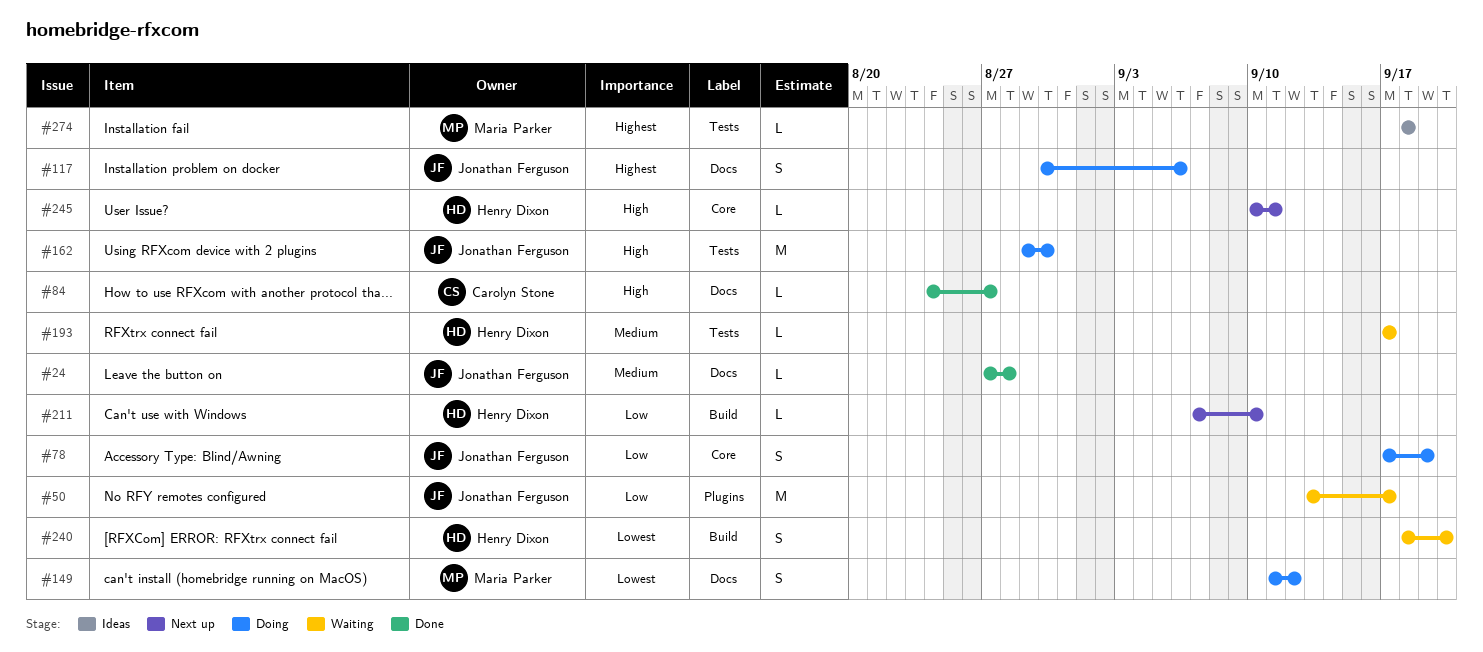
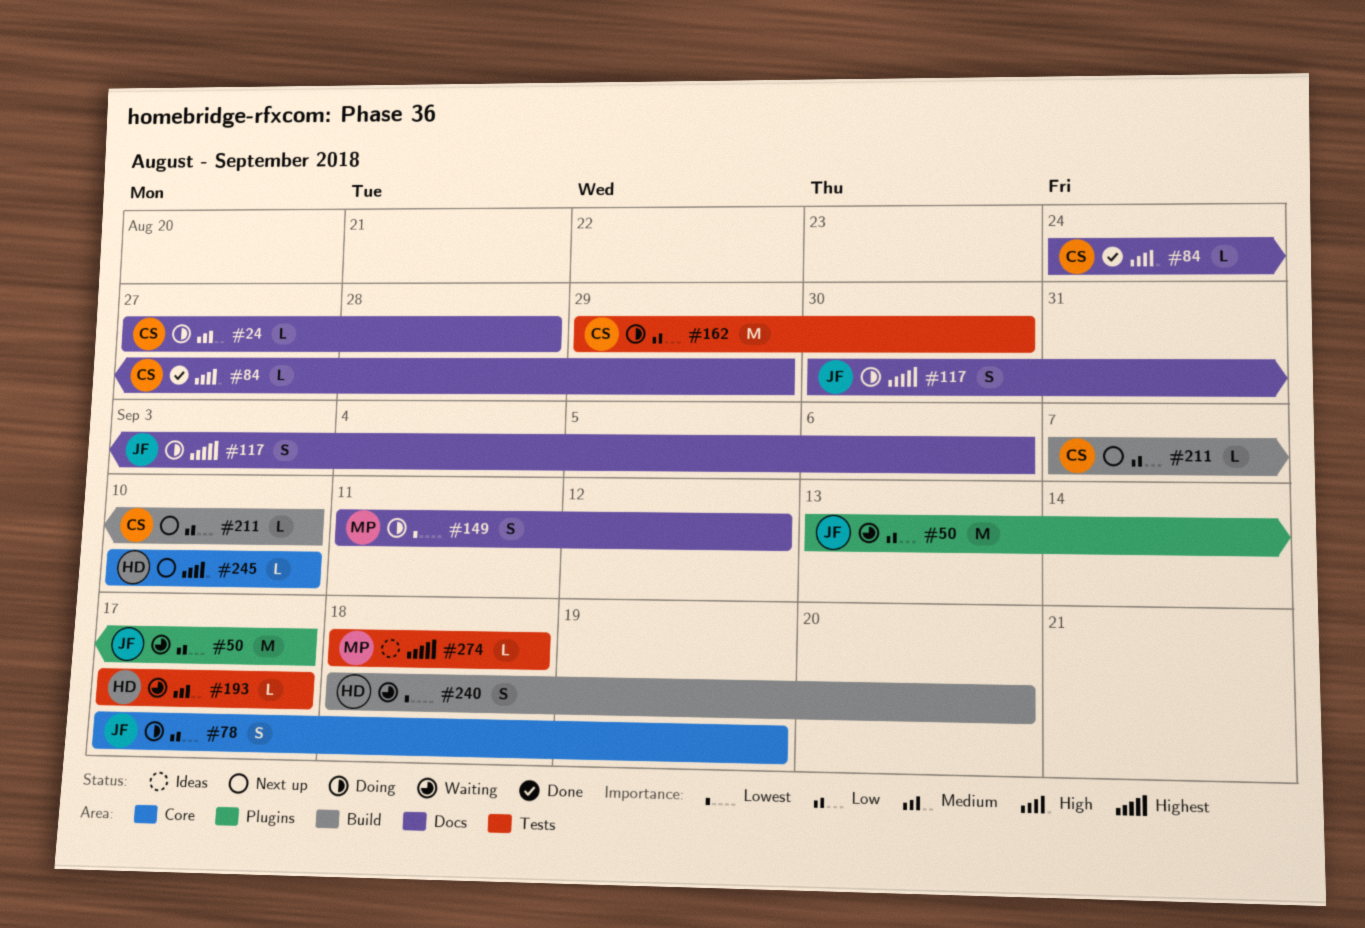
#24, status: Done -> Doing
#24, owner: Jonathan Ferguson -> Carolyn Stone
#84, due: Aug 27 -> Aug 29
#162, owner: Jonathan Ferguson -> Carolyn Stone
#162, priority: High -> Low
#211, owner: Henry Dixon -> Carolyn Stone
#245, due: Sep 11 -> Sep 10

